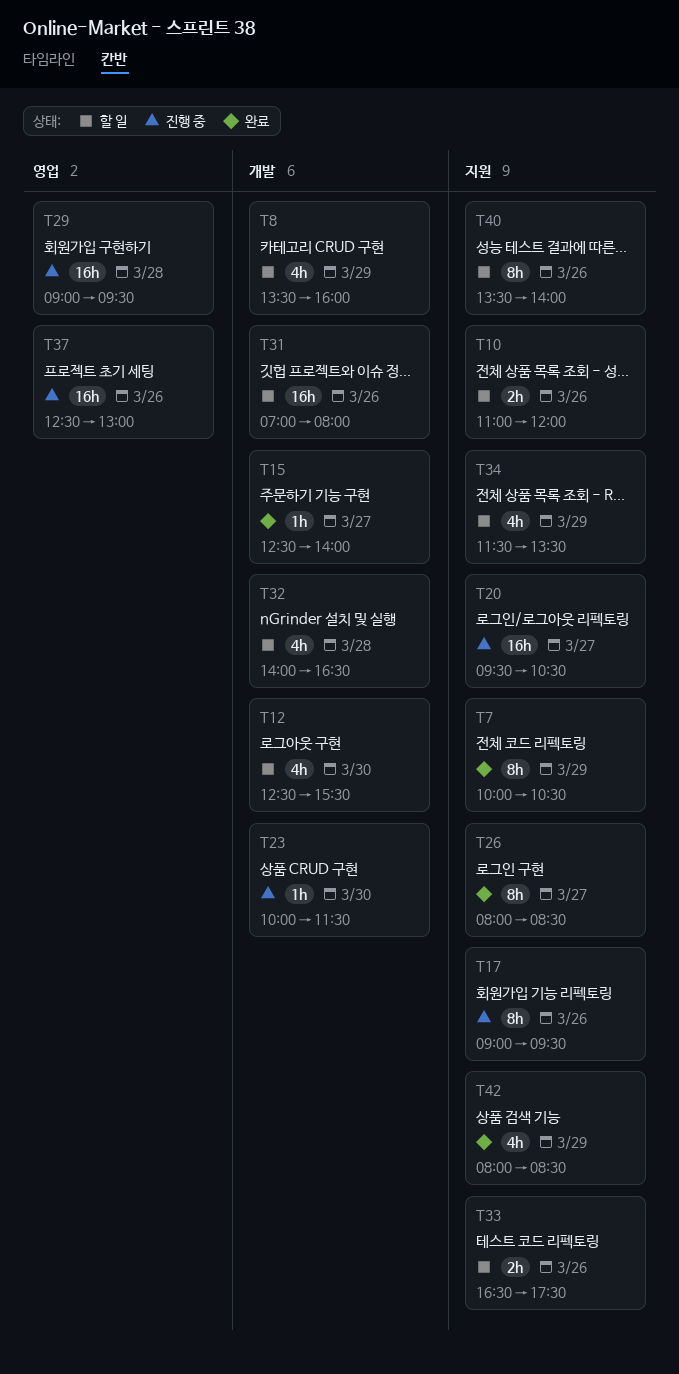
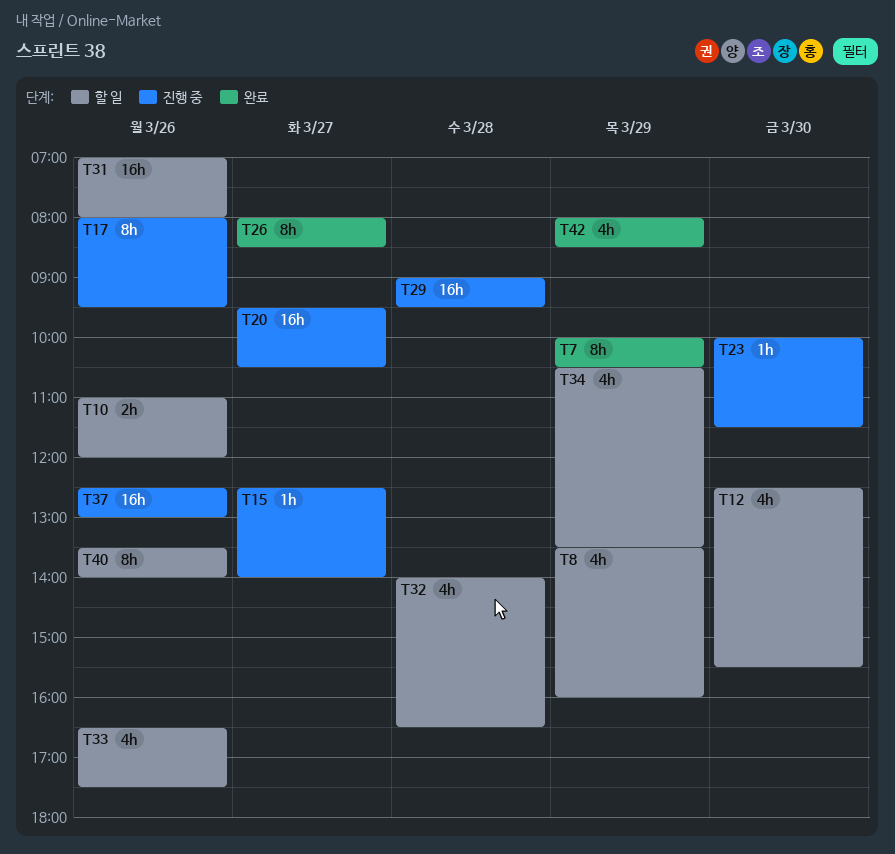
T15, status: 완료 -> 진행 중
T17, begins: 09:00 -> 08:00
T33, estimate: 2h -> 4h
T34, begins: 11:30 -> 10:30

